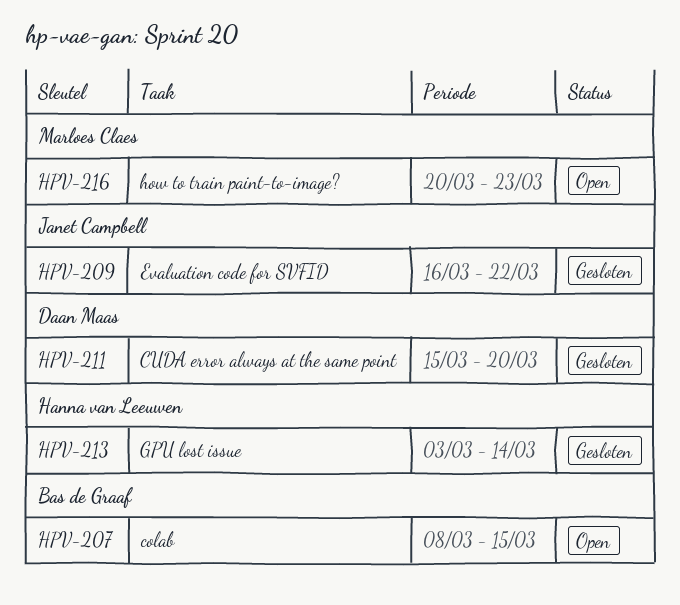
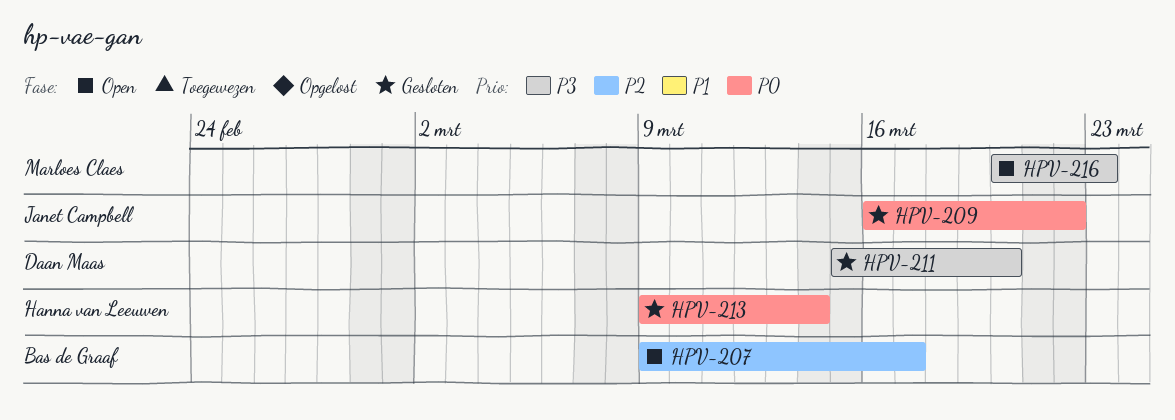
HPV-207, start: Mar 8 -> Mar 9
HPV-207, due: Mar 15 -> Mar 17
HPV-213, start: Mar 3 -> Mar 9

